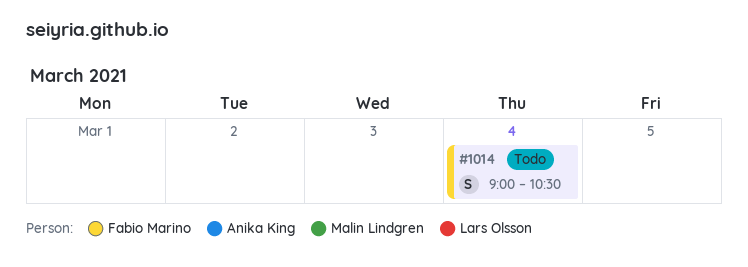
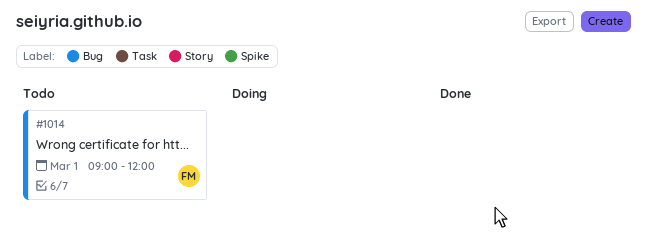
#1014, day: Mar 4 -> Mar 1
#1014, ends: 10:30 -> 12:00

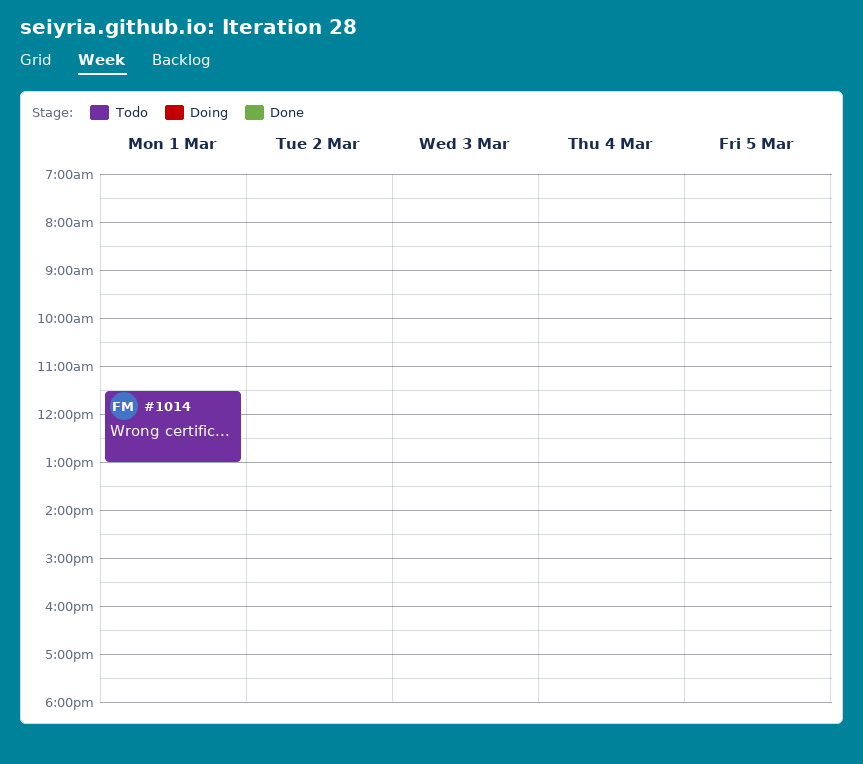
#1014, begins: 09:00 -> 11:30
#1014, ends: 12:00 -> 13:00

